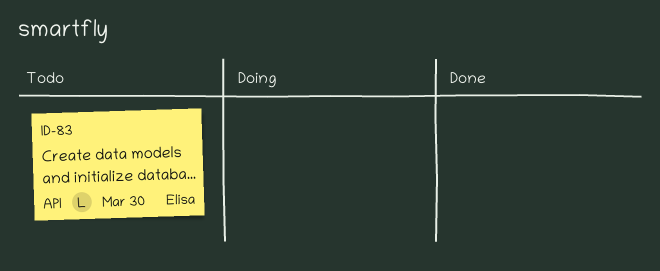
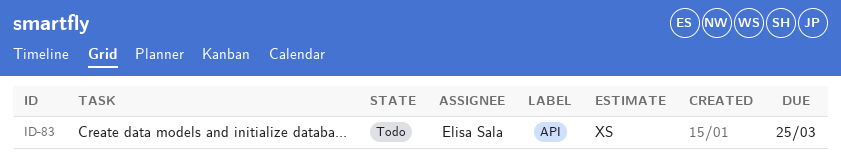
ID-83, estimate: L -> XS
ID-83, due: Mar 30 -> Mar 25

